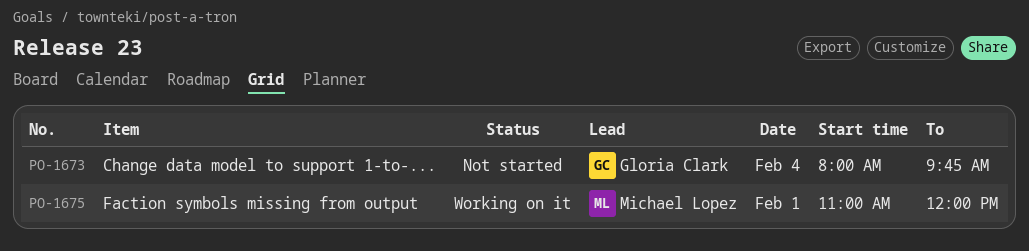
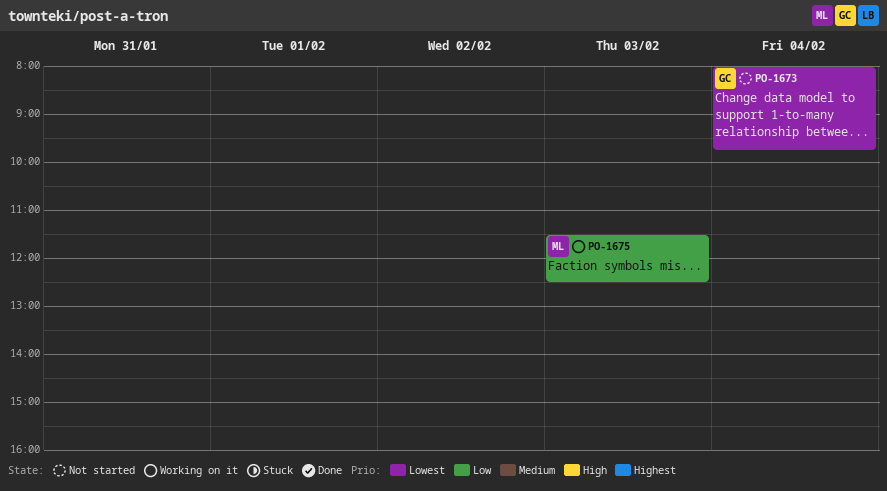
PO-1675, day: Feb 1 -> Feb 3
PO-1675, begins: 11:00 -> 11:30
PO-1675, ends: 12:00 -> 12:30

